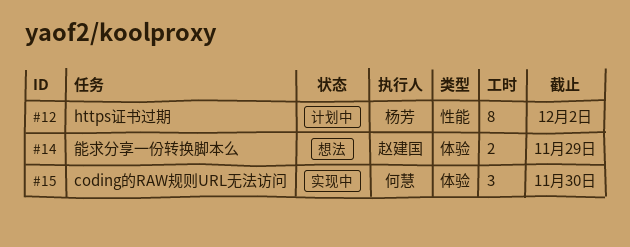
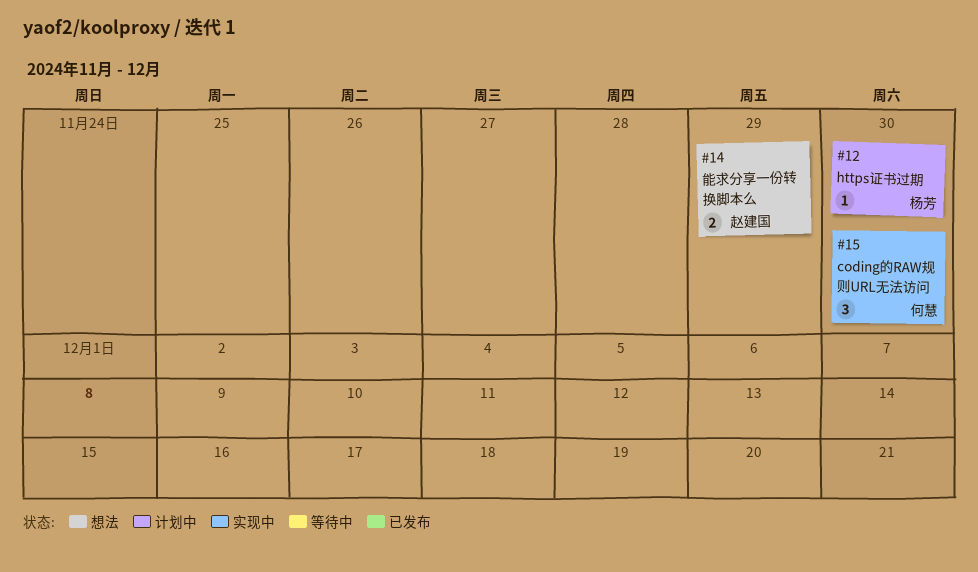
#12, estimate: 8 -> 1
#12, due: Dec 2 -> Nov 30

